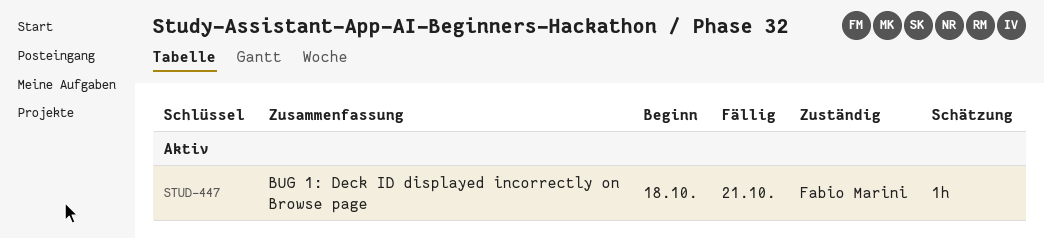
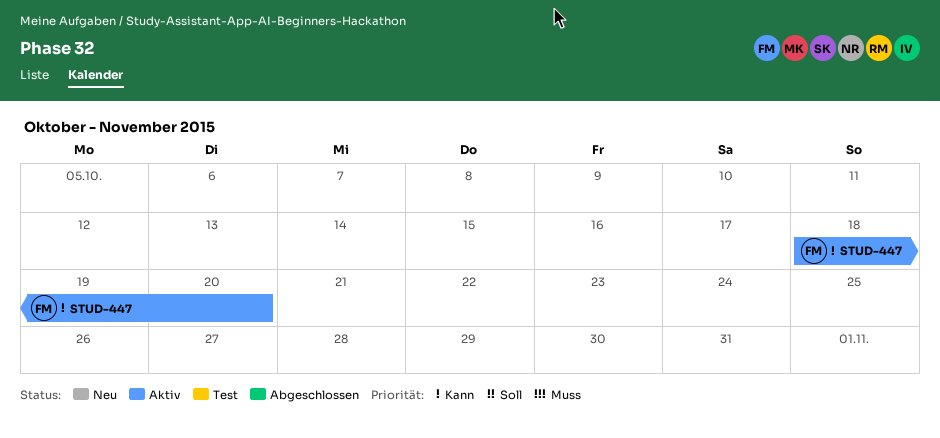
STUD-447, due: Oct 21 -> Oct 20

